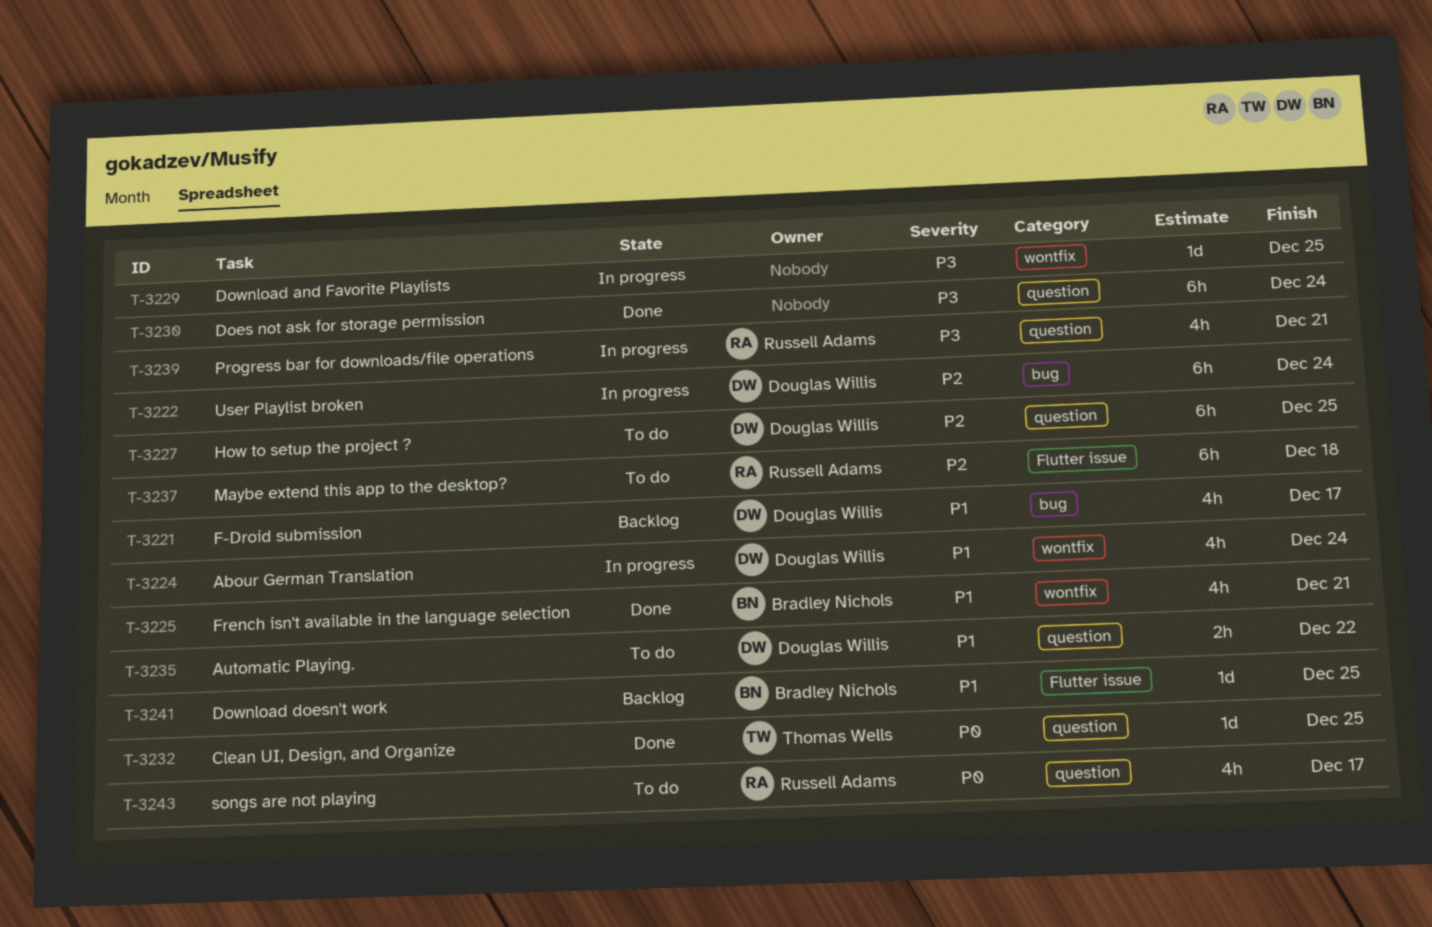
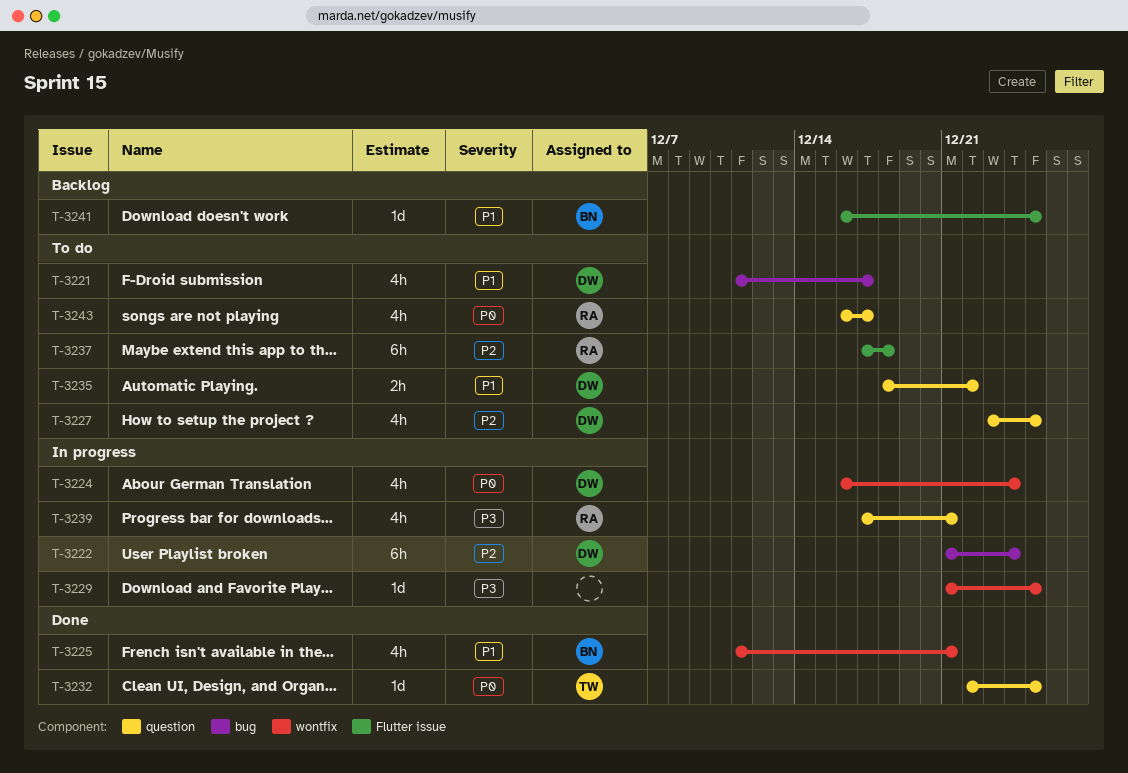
T-3221, status: Backlog -> To do
T-3224, priority: P1 -> P0
T-3227, estimate: 6h -> 4h
T-3230: present -> none

